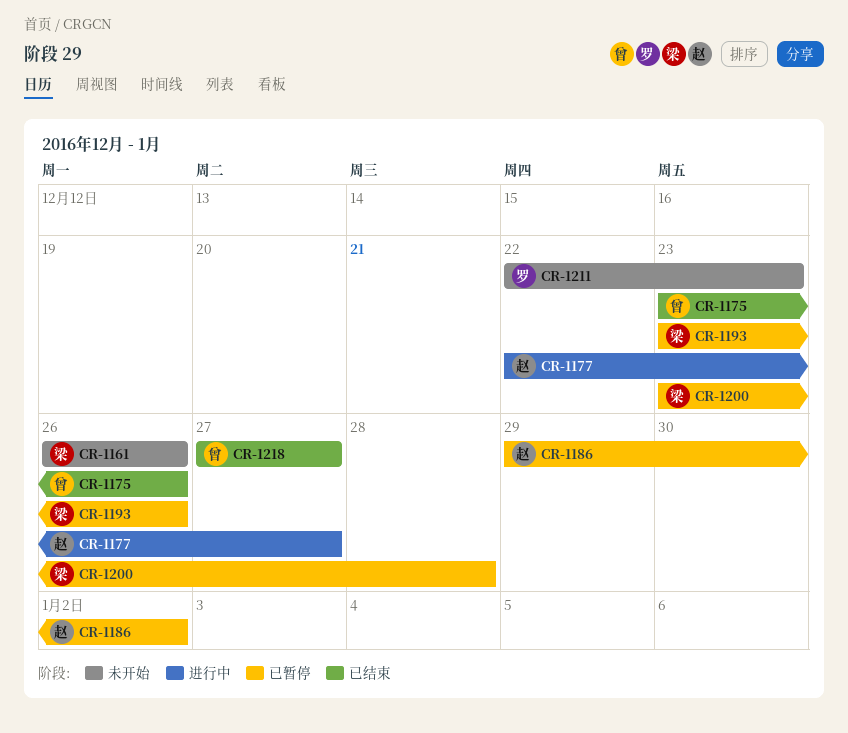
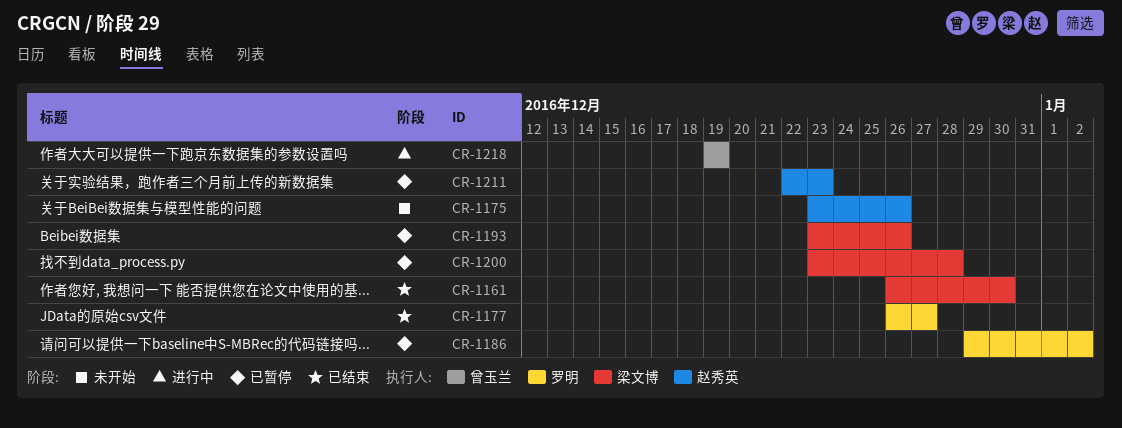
CR-1161, status: 未开始 -> 已结束
CR-1161, due: Dec 26 -> Dec 30
CR-1175, status: 已结束 -> 未开始
CR-1175, owner: 曾玉兰 -> 赵秀英
CR-1177, status: 进行中 -> 已结束
CR-1177, owner: 赵秀英 -> 罗明
CR-1177, start: Dec 22 -> Dec 26
CR-1186, owner: 赵秀英 -> 罗明
CR-1211, status: 未开始 -> 已暂停
CR-1211, owner: 罗明 -> 赵秀英
CR-1218, status: 已结束 -> 进行中
CR-1218, start: Dec 27 -> Dec 19
CR-1218, due: Dec 27 -> Dec 19

